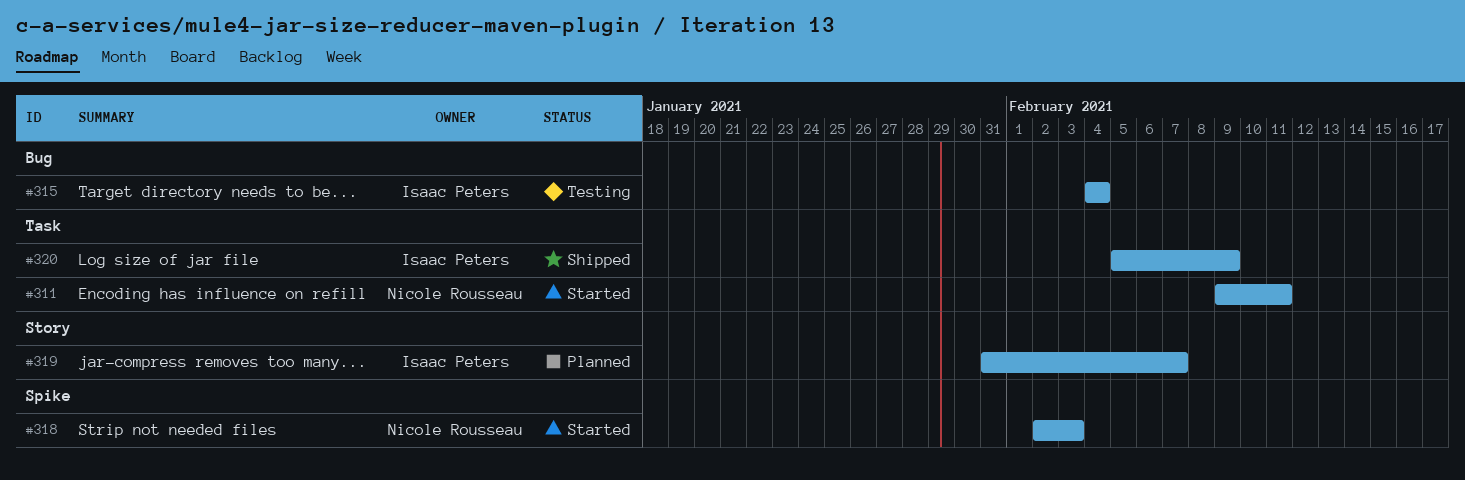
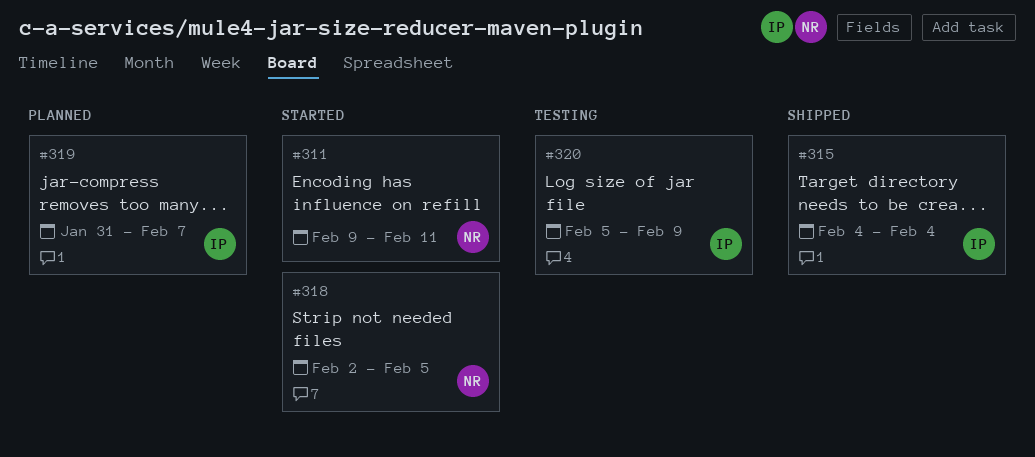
#315, status: Testing -> Shipped
#318, due: Feb 3 -> Feb 5
#320, status: Shipped -> Testing

